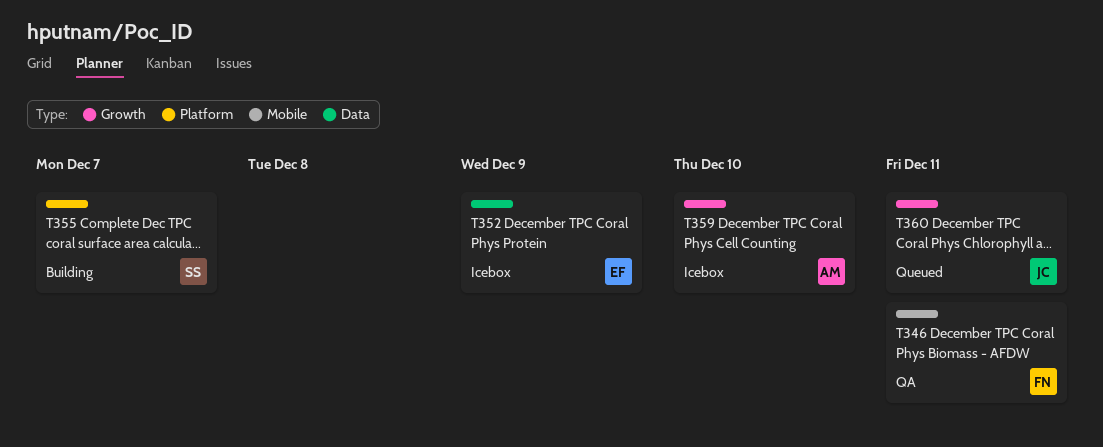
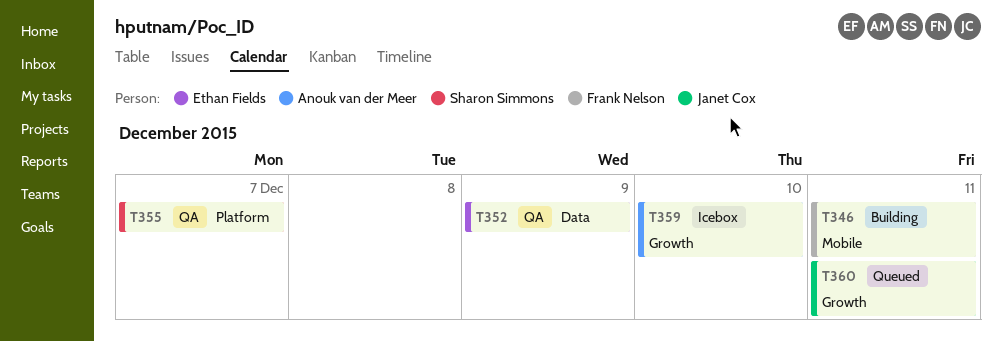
T346, status: QA -> Building
T352, status: Icebox -> QA
T355, status: Building -> QA

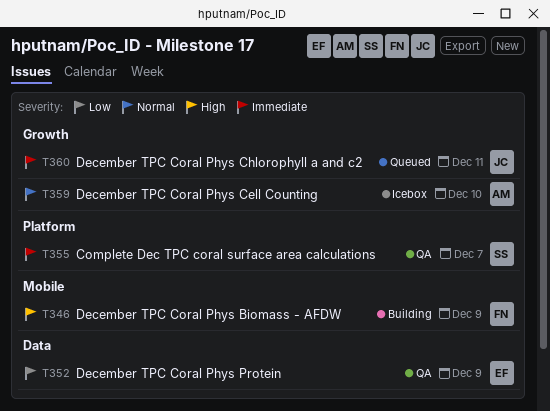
T346, due: Dec 11 -> Dec 9

